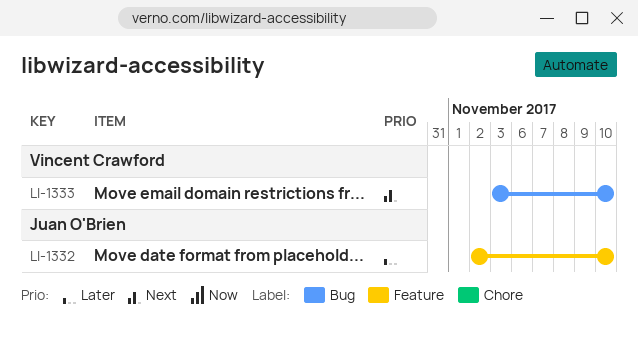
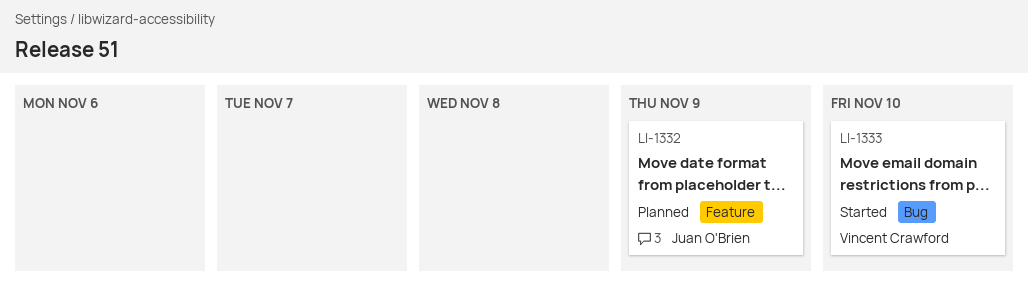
LI-1332, due: Nov 10 -> Nov 9

